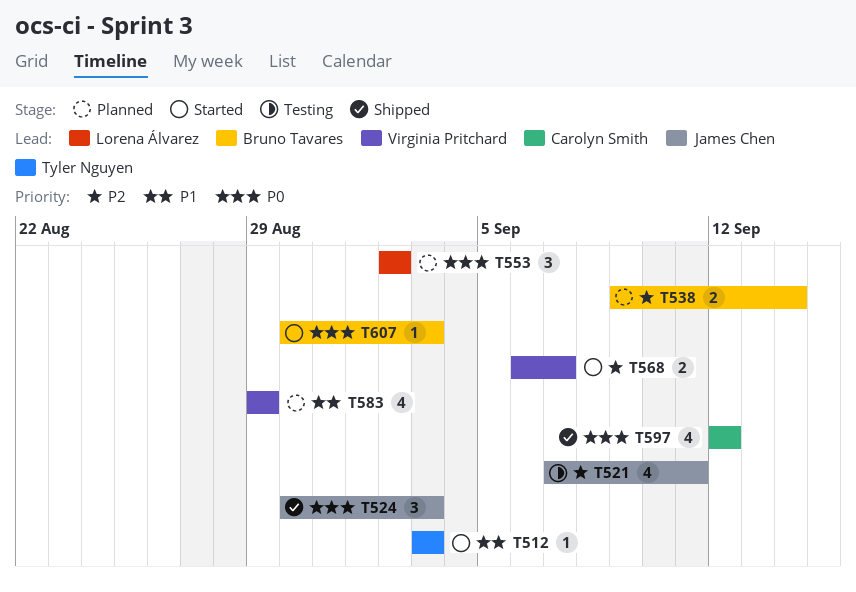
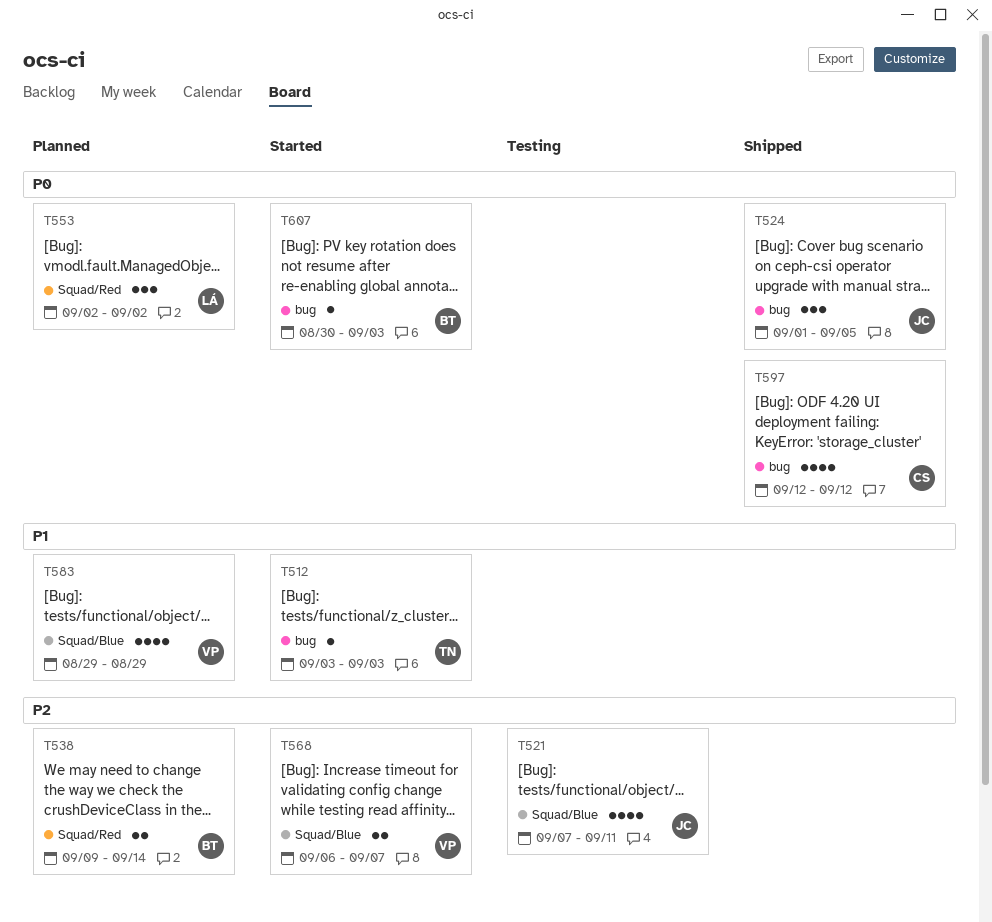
T524, start: Aug 30 -> Sep 1
T524, due: Sep 3 -> Sep 5

